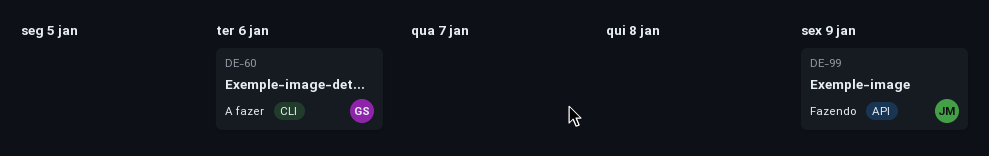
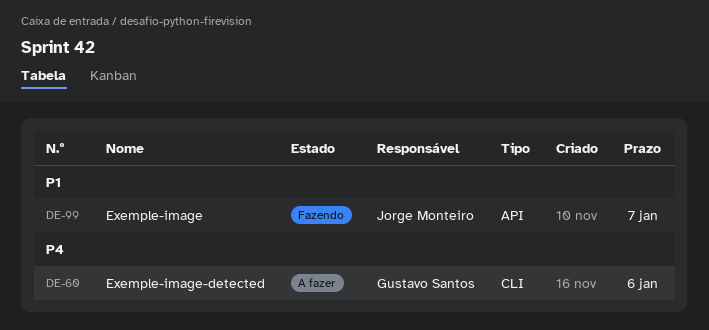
DE-99, due: Jan 9 -> Jan 7

